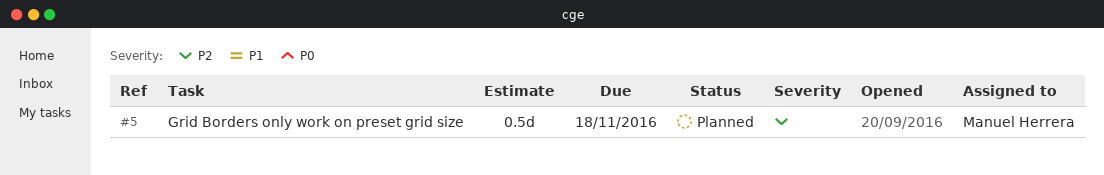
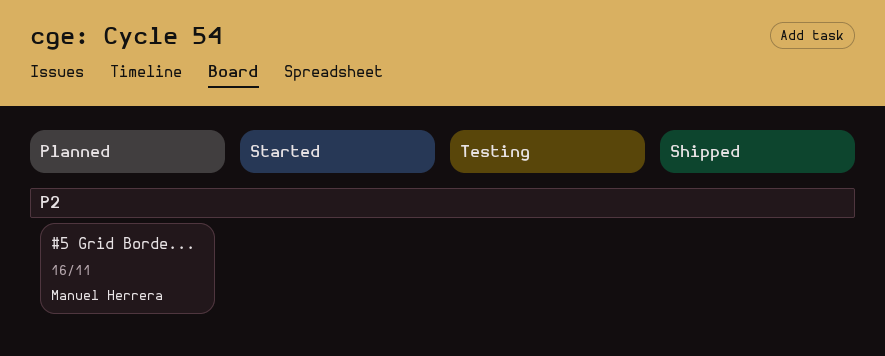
#5, due: Nov 18 -> Nov 16

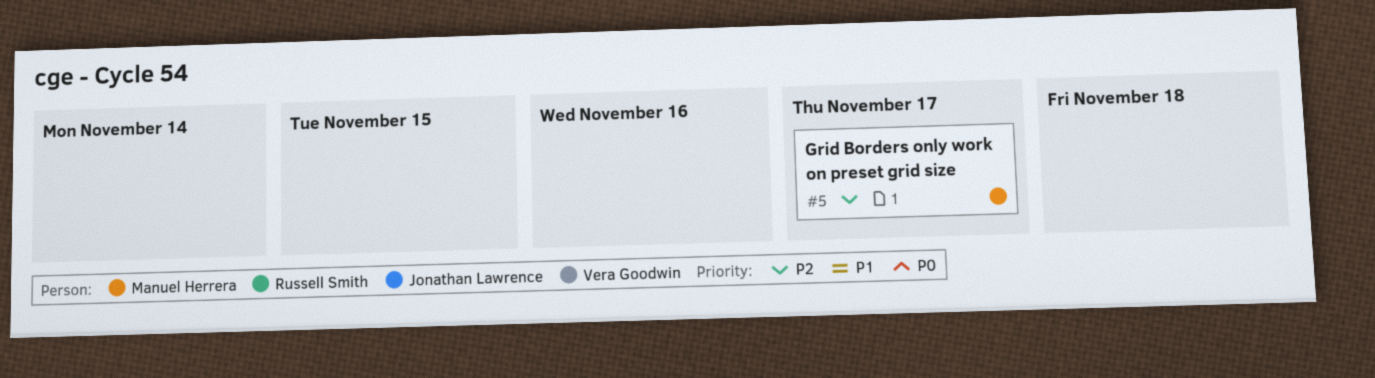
#5, due: Nov 16 -> Nov 17

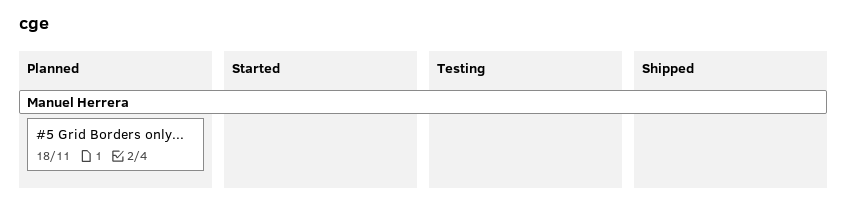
#5, due: Nov 17 -> Nov 18

